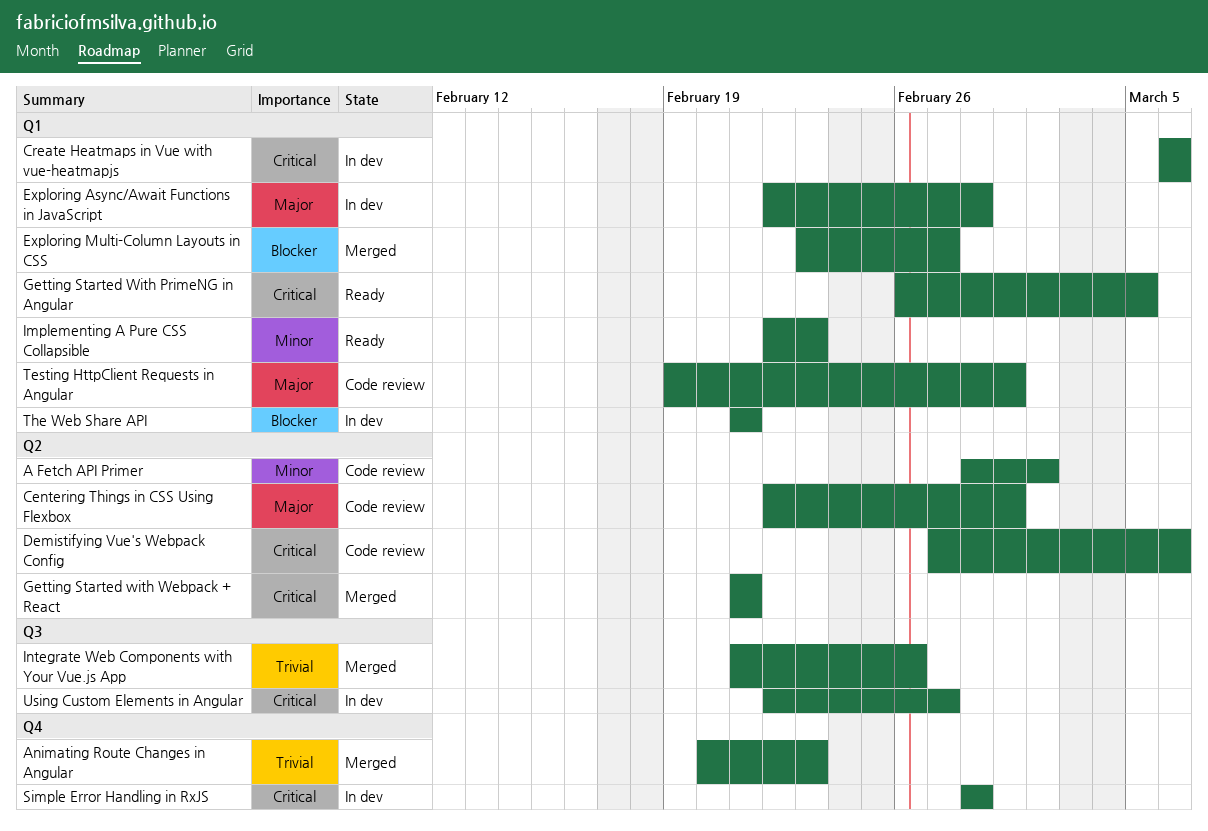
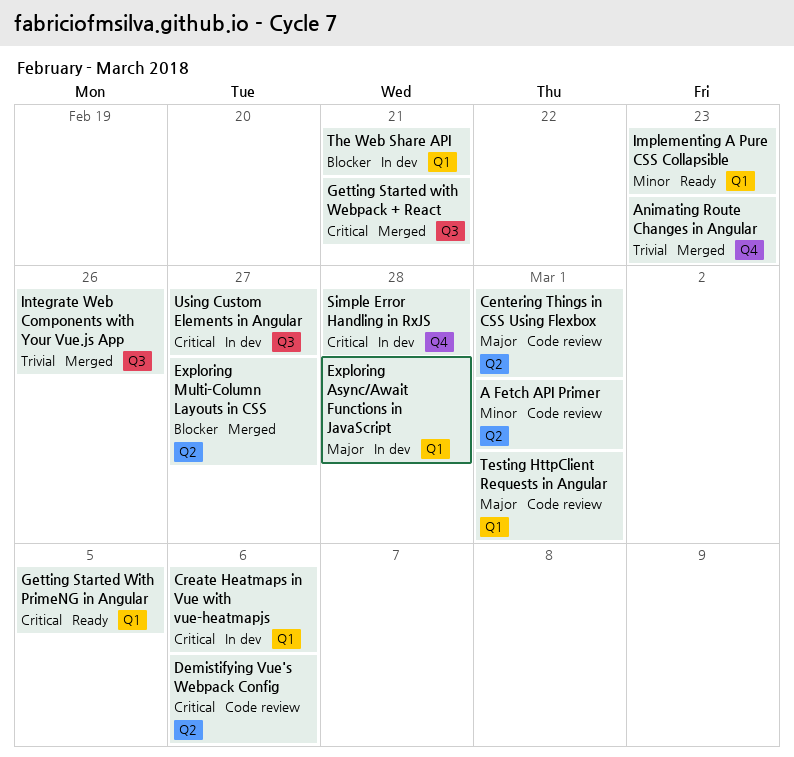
A Fetch API Primer, due: Mar 2 -> Mar 1
Exploring Multi-Column Layouts in CSS, label: Q1 -> Q2
Getting Started with Webpack + React, label: Q2 -> Q3

